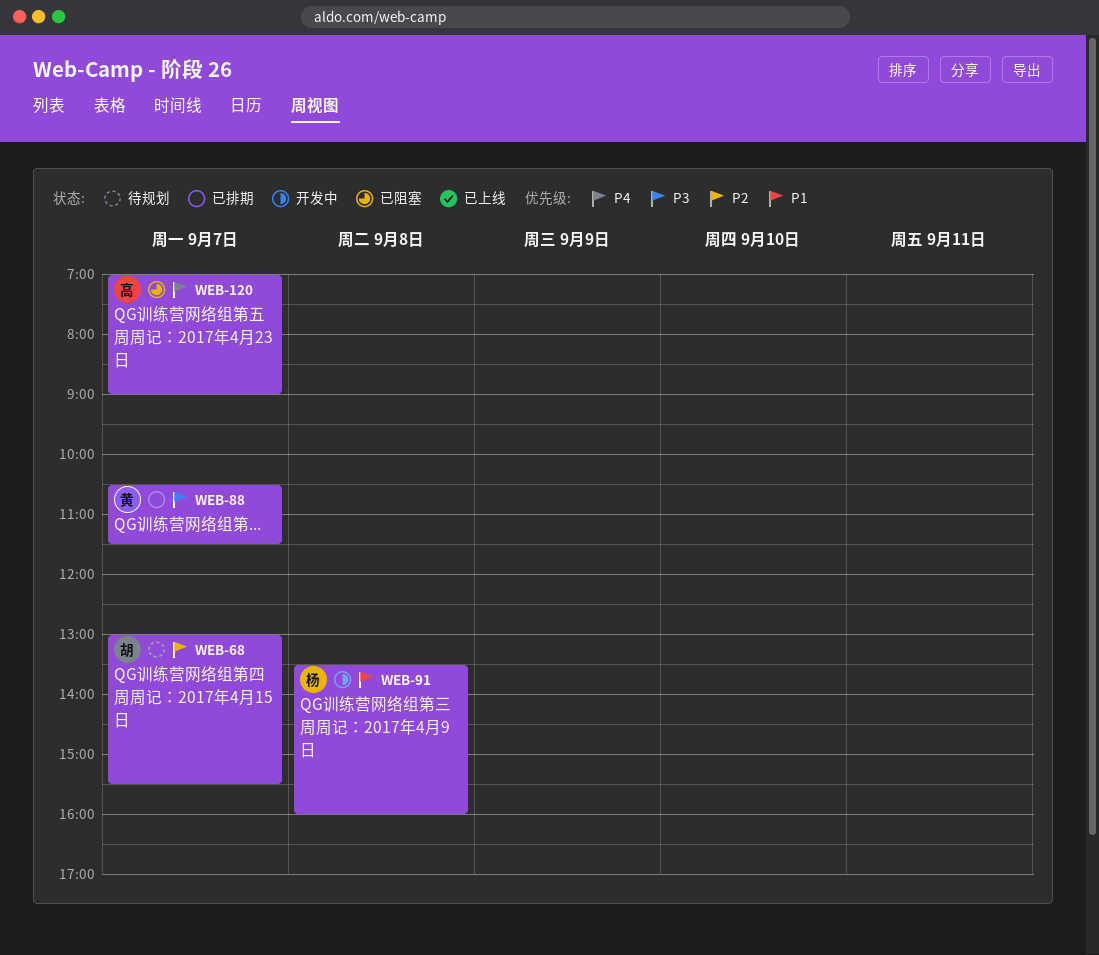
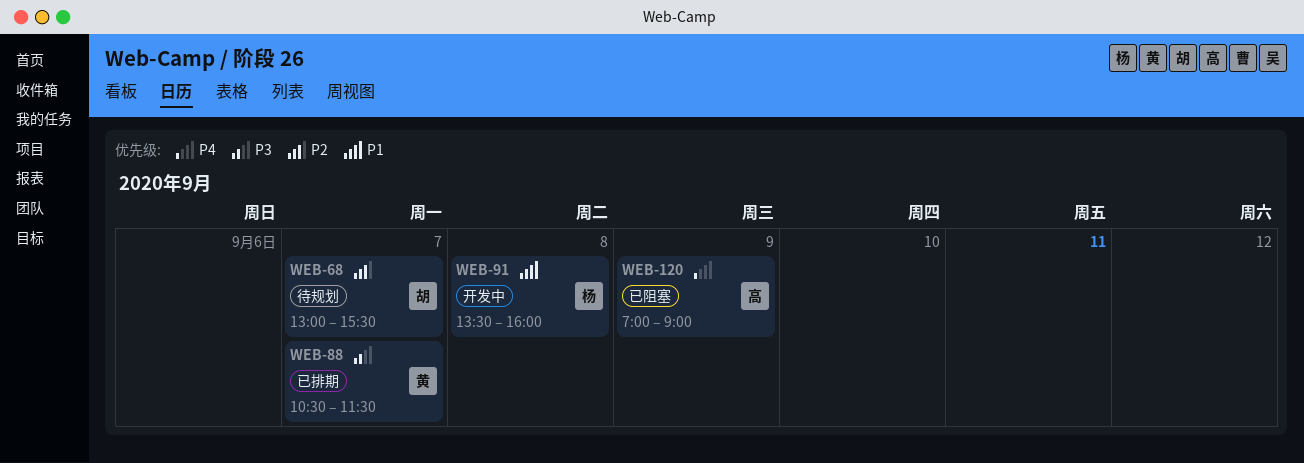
WEB-120, day: Sep 7 -> Sep 9

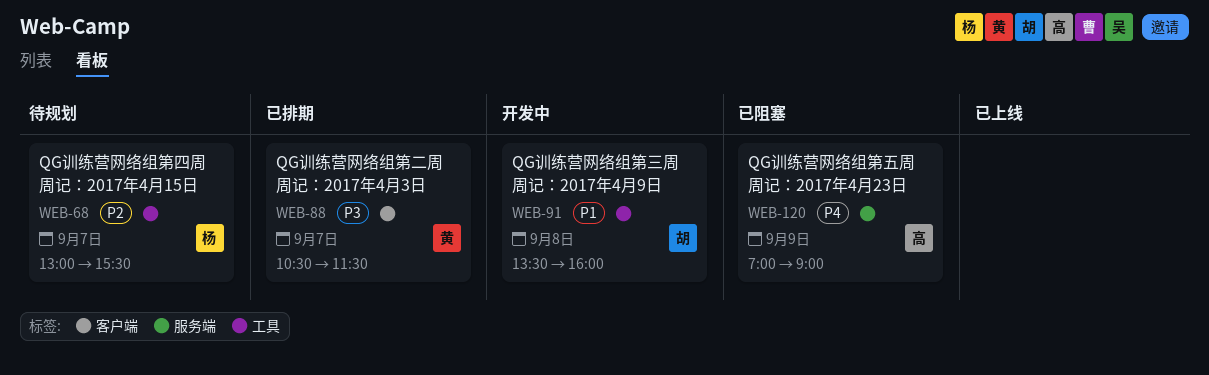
WEB-68, owner: 胡 -> 杨
WEB-91, owner: 杨 -> 胡

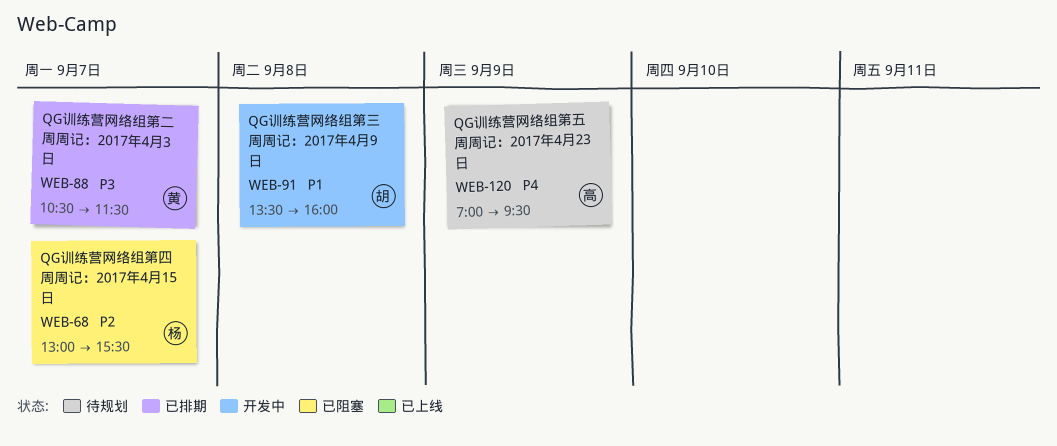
WEB-68, status: 待规划 -> 已阻塞
WEB-120, status: 已阻塞 -> 待规划
WEB-120, ends: 09:00 -> 09:30

